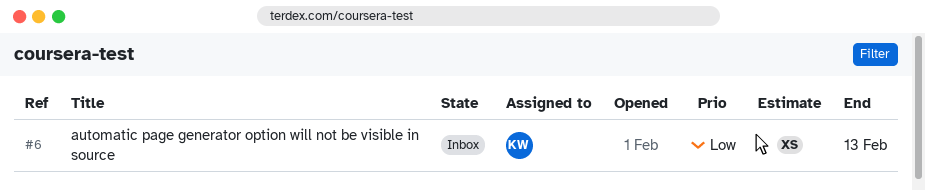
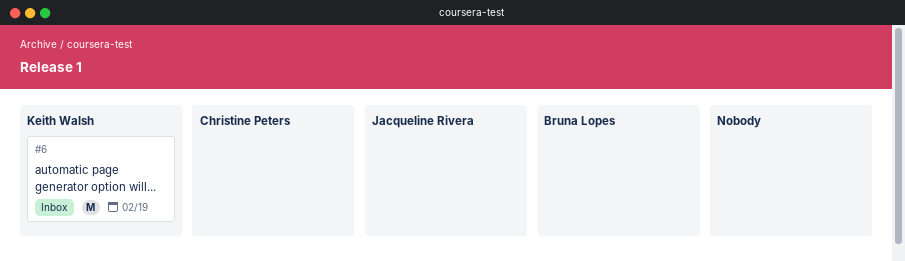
#6, estimate: XS -> M
#6, due: Feb 13 -> Feb 19

